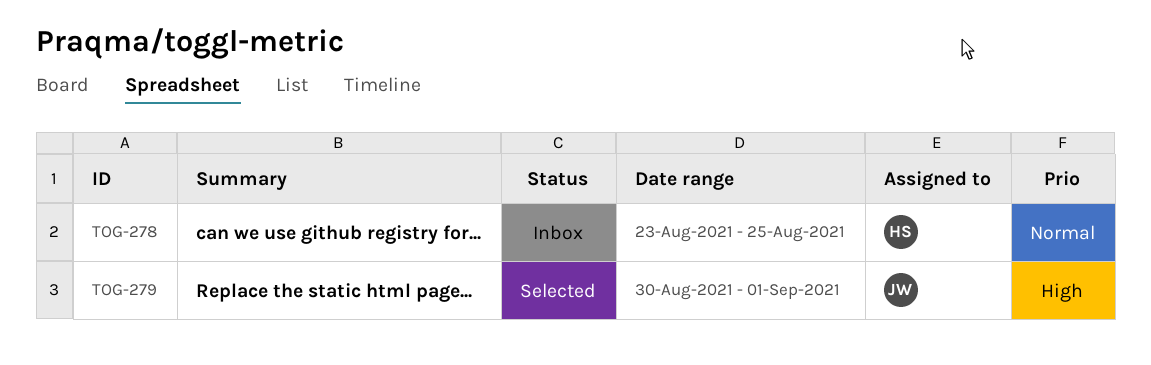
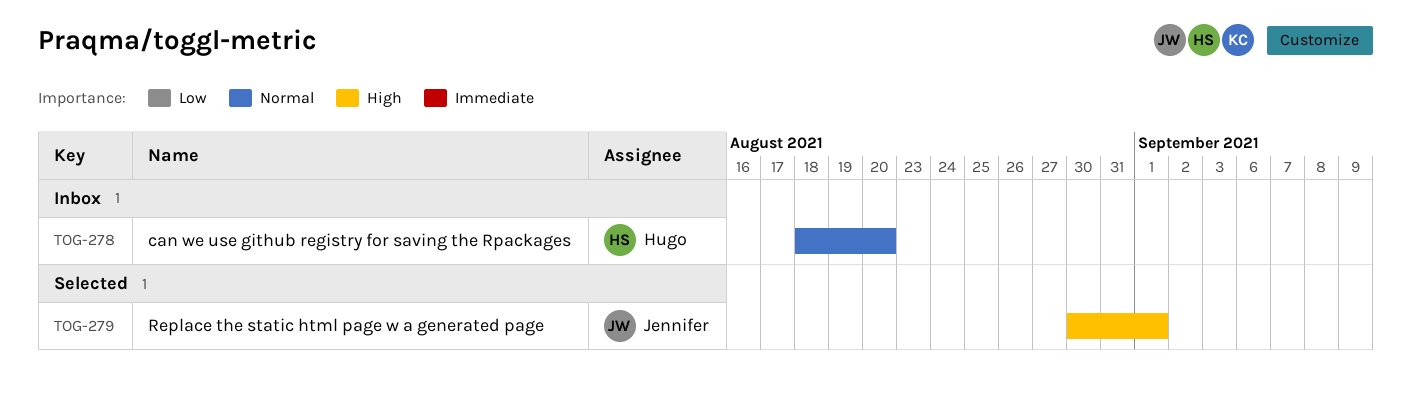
TOG-278, start: Aug 23 -> Aug 18
TOG-278, due: Aug 25 -> Aug 20

